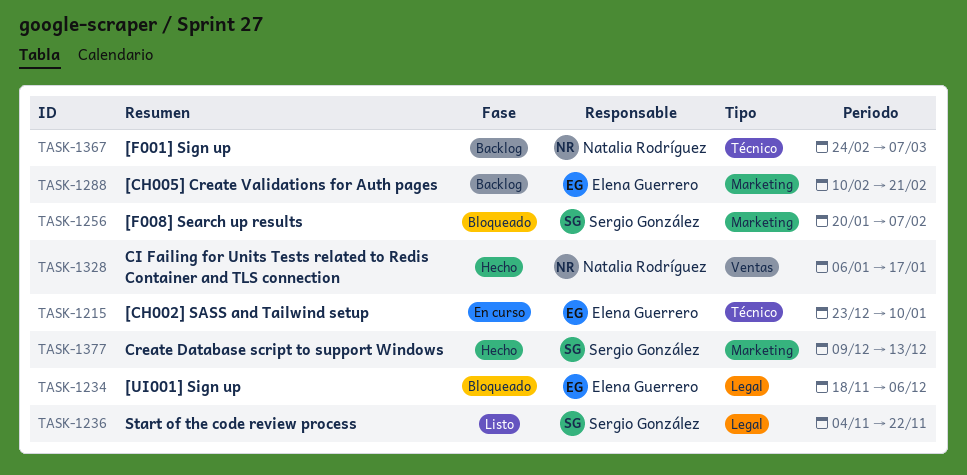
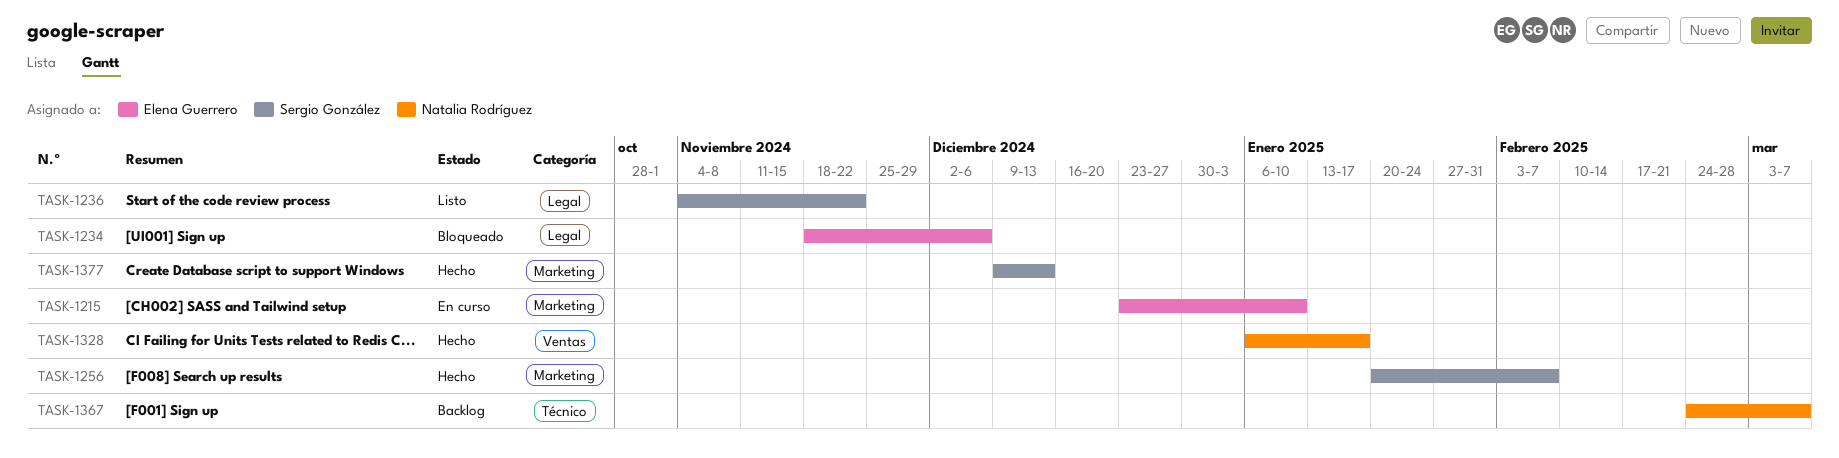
TASK-1215, label: Técnico -> Marketing
TASK-1256, status: Bloqueado -> Hecho
TASK-1288: present -> none

